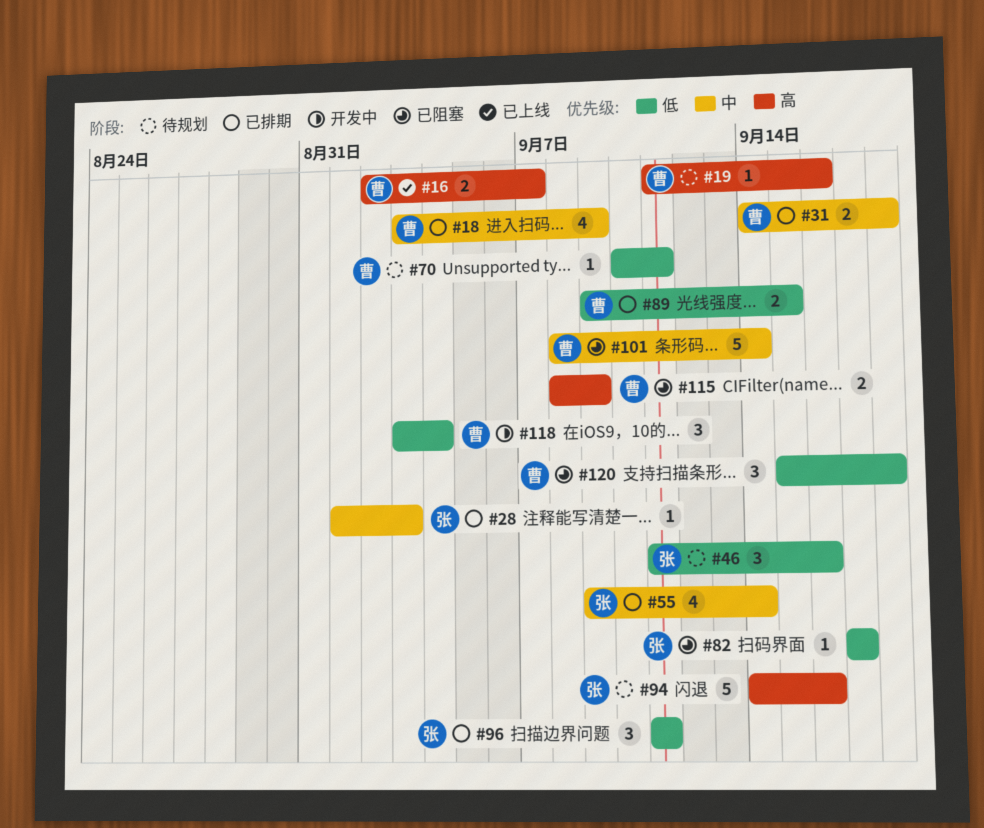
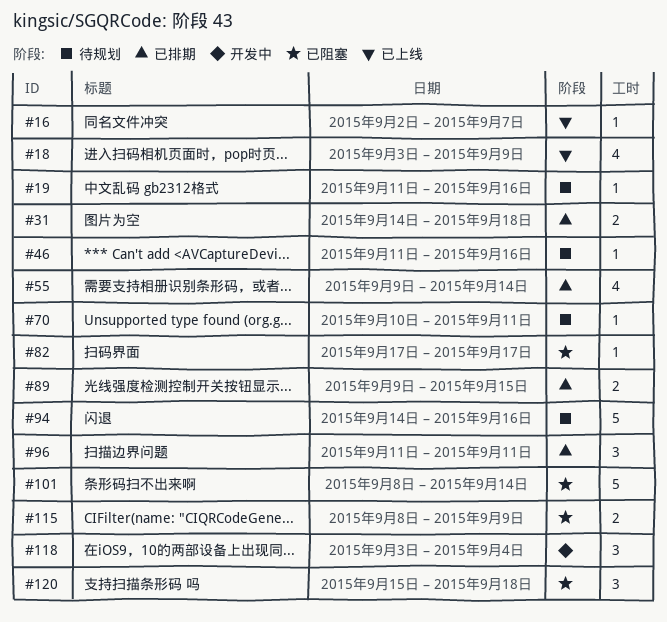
#16, estimate: 2 -> 1
#18, status: 已排期 -> 已上线
#28: present -> none
#46, estimate: 3 -> 1

